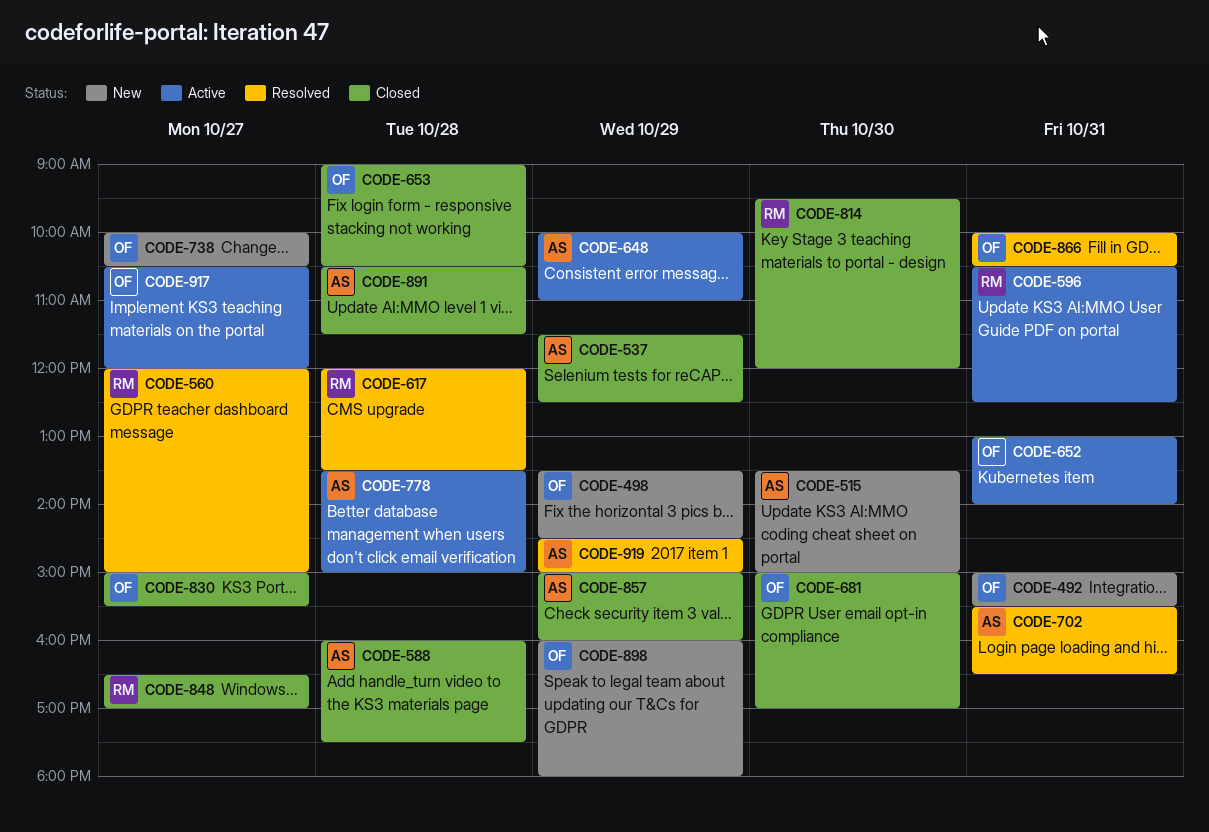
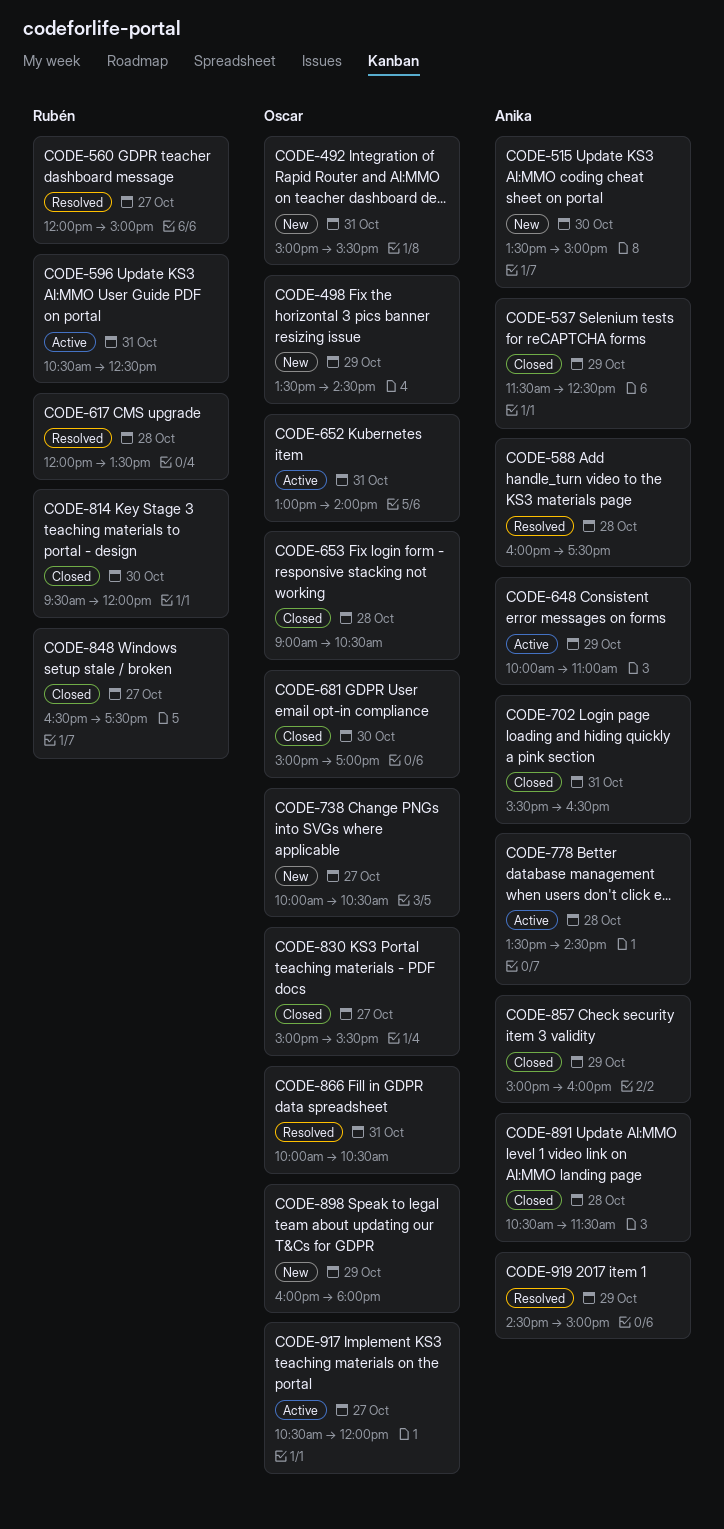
CODE-588, status: Closed -> Resolved
CODE-702, status: Resolved -> Closed
CODE-778, ends: 15:00 -> 14:30
CODE-848, ends: 17:00 -> 17:30

